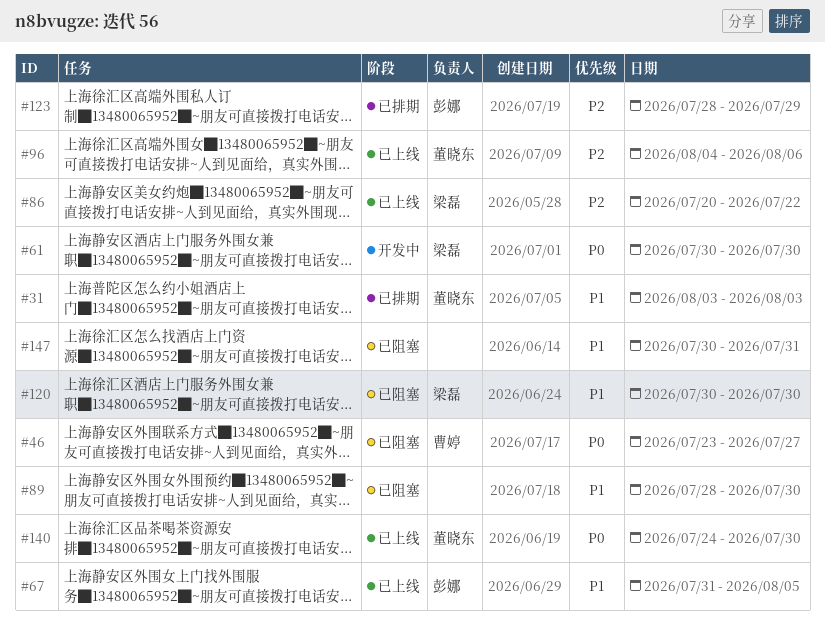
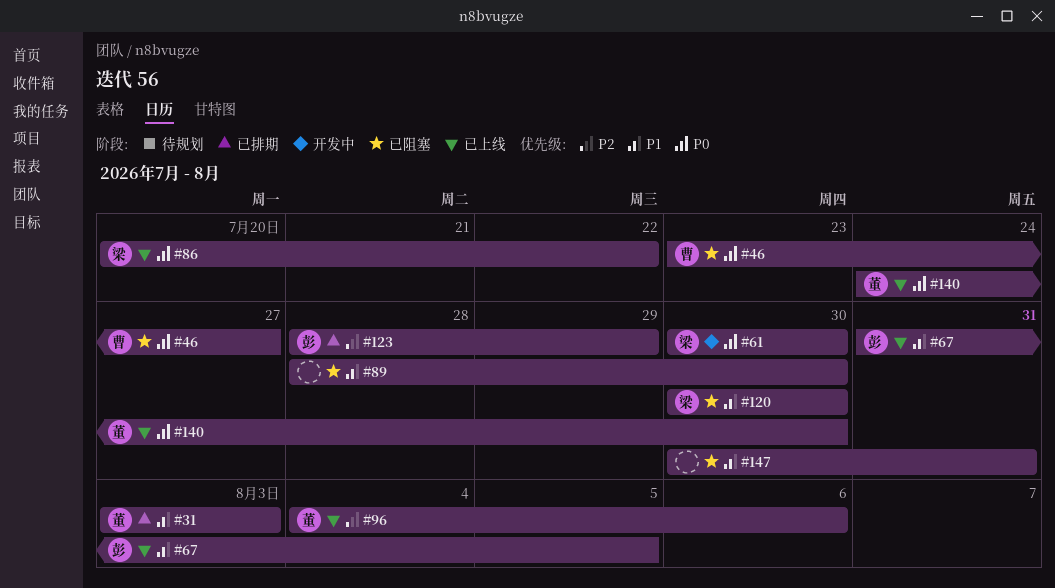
#86, priority: P2 -> P0

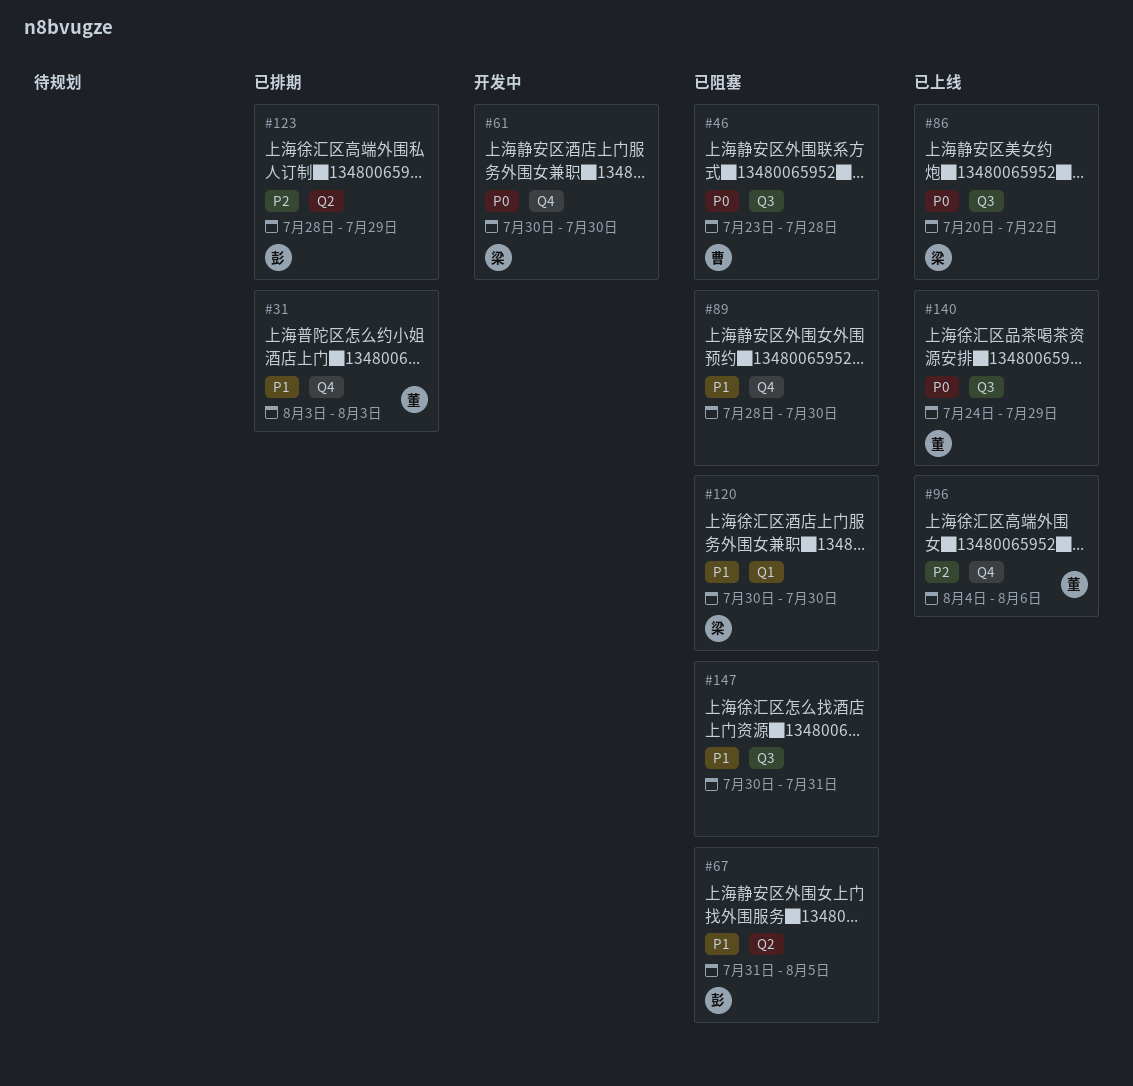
#46, due: Jul 27 -> Jul 28
#67, status: 已上线 -> 已阻塞
#140, due: Jul 30 -> Jul 29

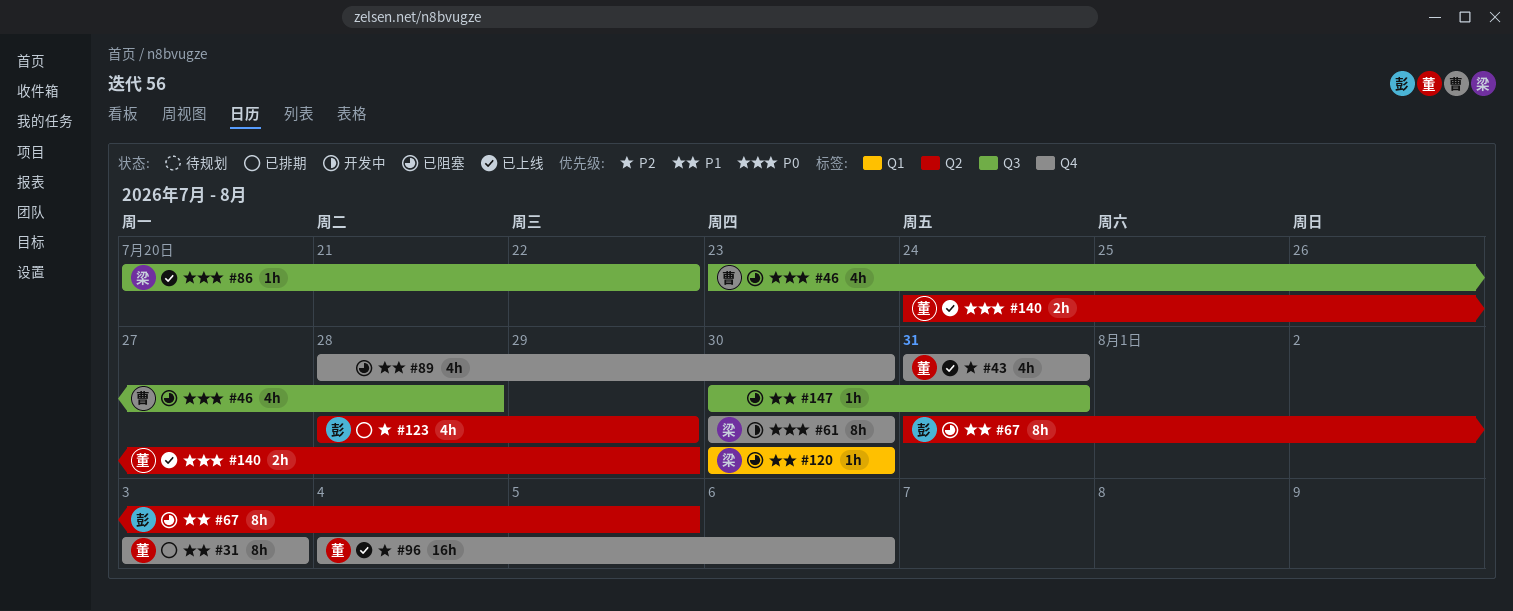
#43: none -> present
#140, label: Q3 -> Q2

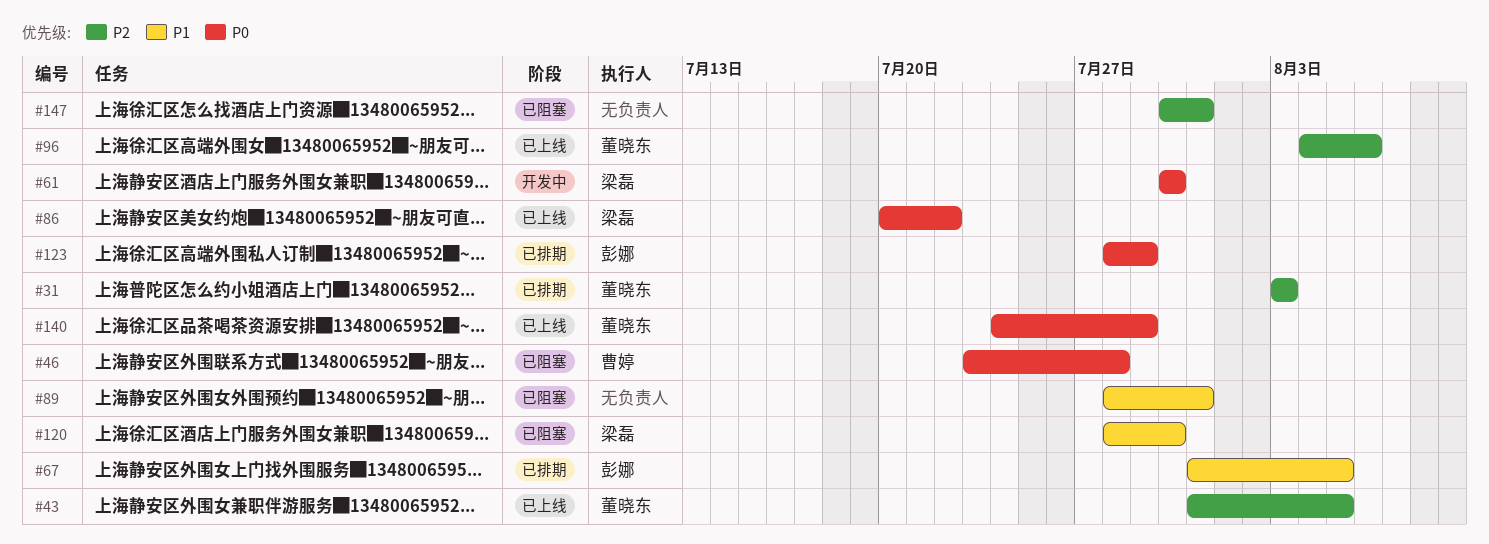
#31, priority: P1 -> P2
#43, due: Jul 31 -> Aug 5
#67, status: 已阻塞 -> 已排期
#89, due: Jul 30 -> Jul 31
#120, start: Jul 30 -> Jul 28
#123, priority: P2 -> P0
#147, priority: P1 -> P2

